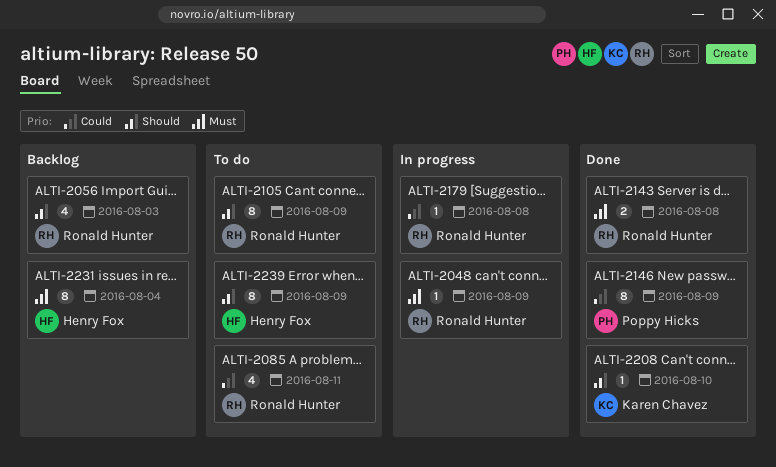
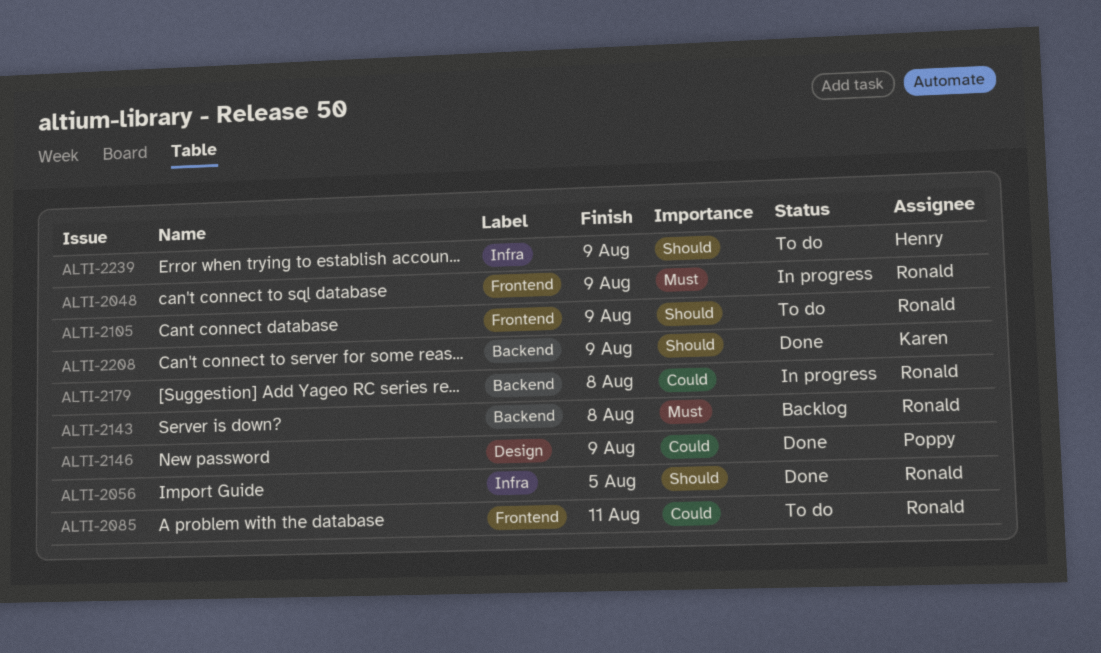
ALTI-2056, status: Backlog -> Done
ALTI-2056, due: Aug 3 -> Aug 5
ALTI-2143, status: Done -> Backlog
ALTI-2208, due: Aug 10 -> Aug 9
ALTI-2231: present -> none

